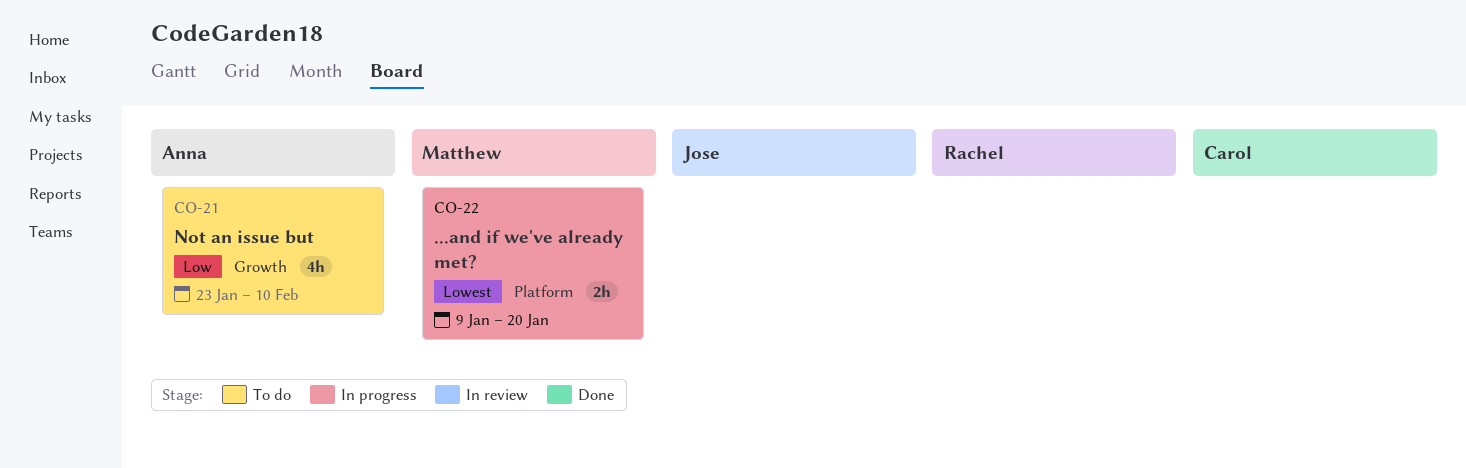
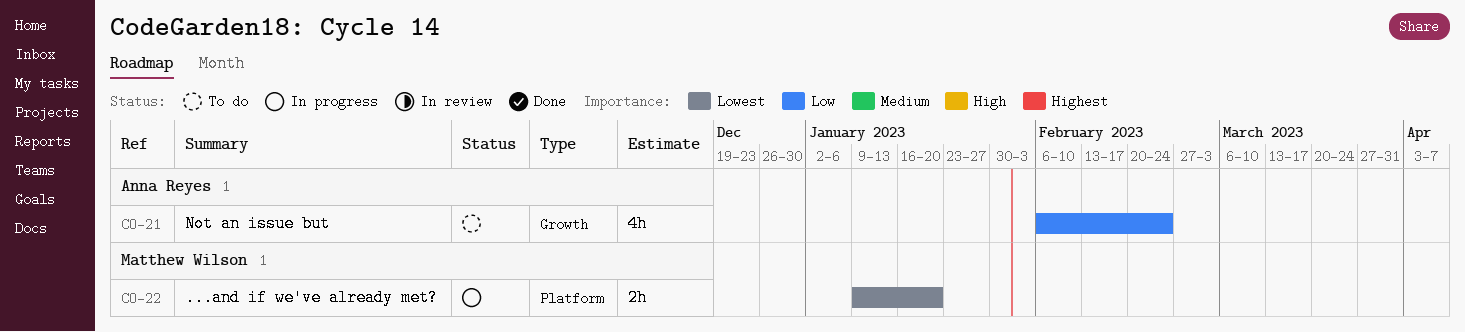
CO-21, start: Jan 23 -> Feb 6
CO-21, due: Feb 10 -> Feb 24

